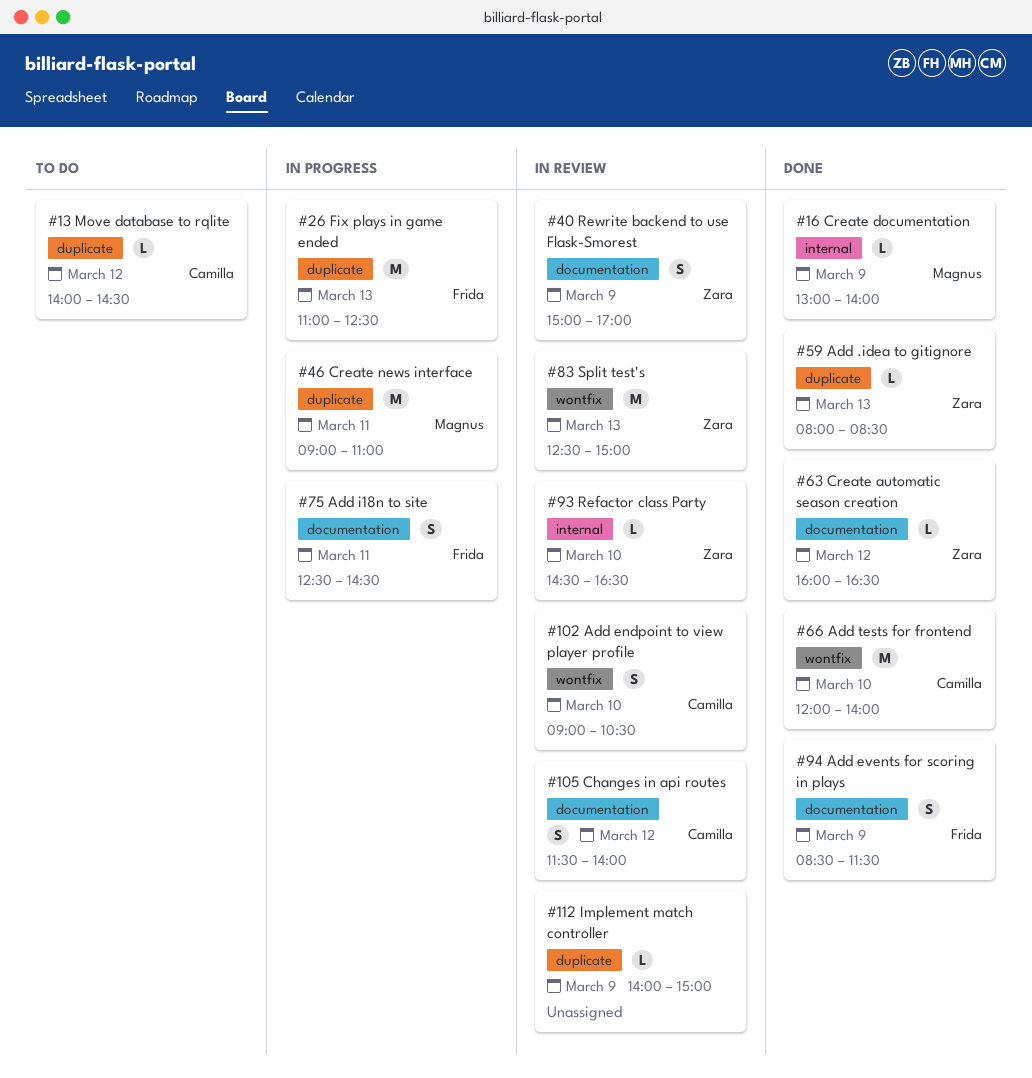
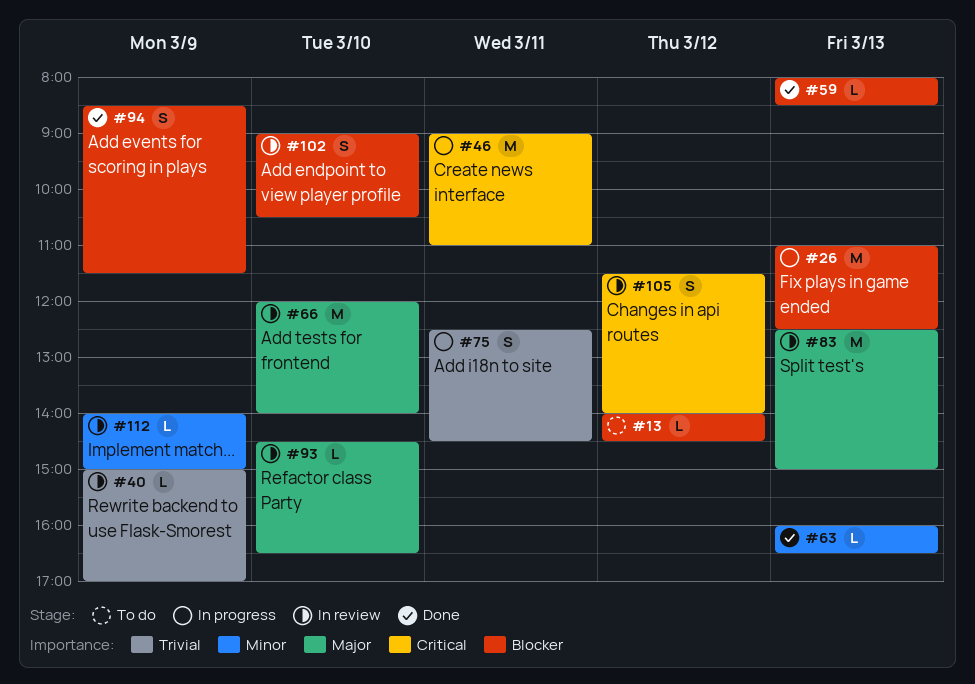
#16: present -> none
#40, estimate: S -> L
#63, day: Mar 12 -> Mar 13
#66, status: Done -> In review

